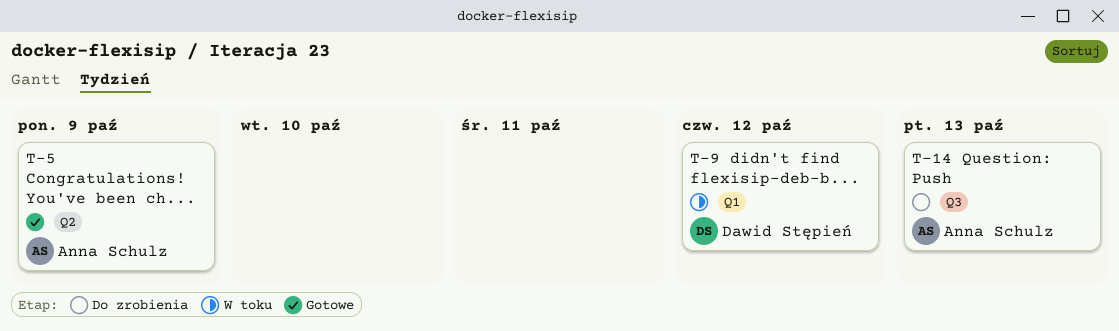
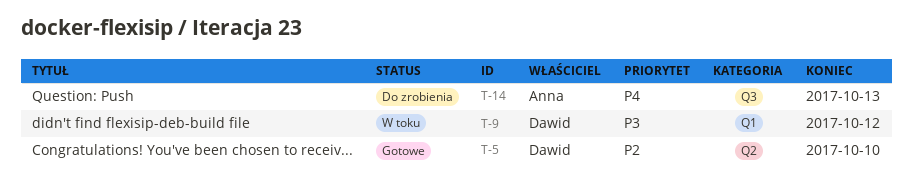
T-5, owner: Anna Schulz -> Dawid Stępień
T-5, due: Oct 9 -> Oct 10

